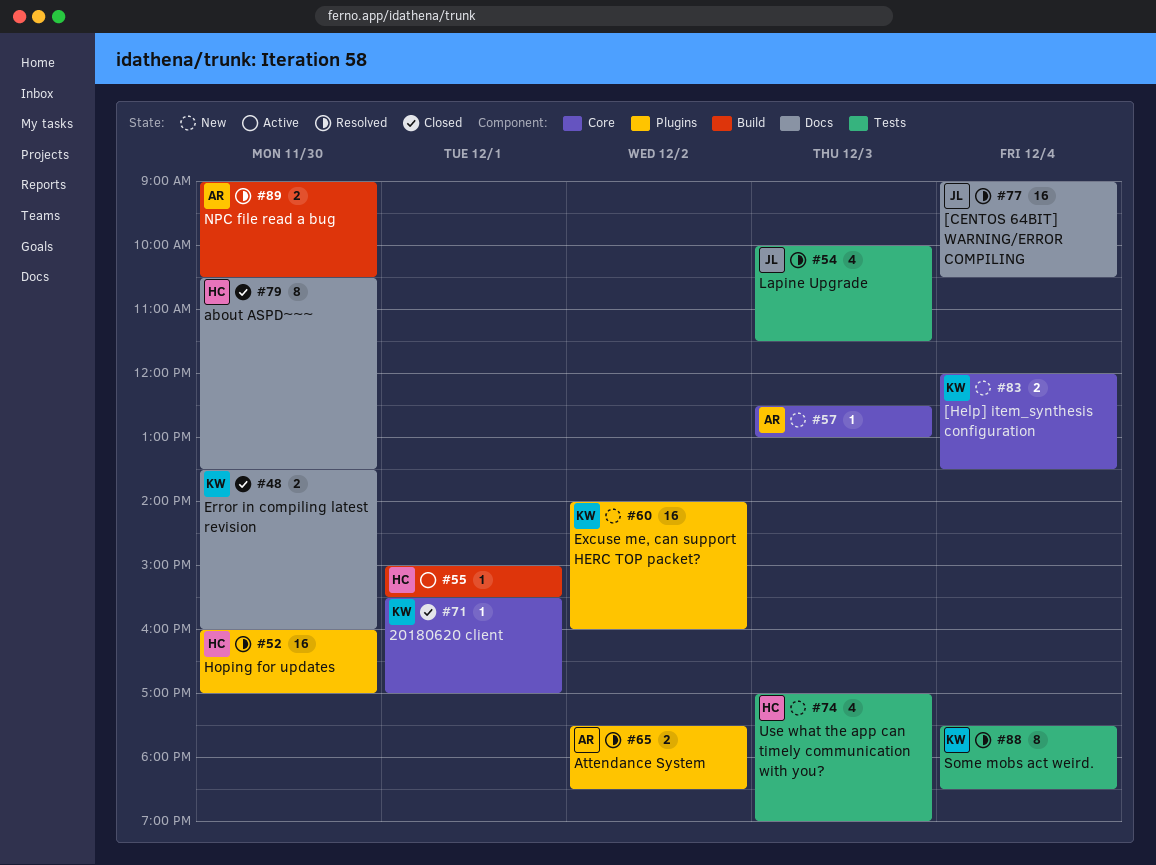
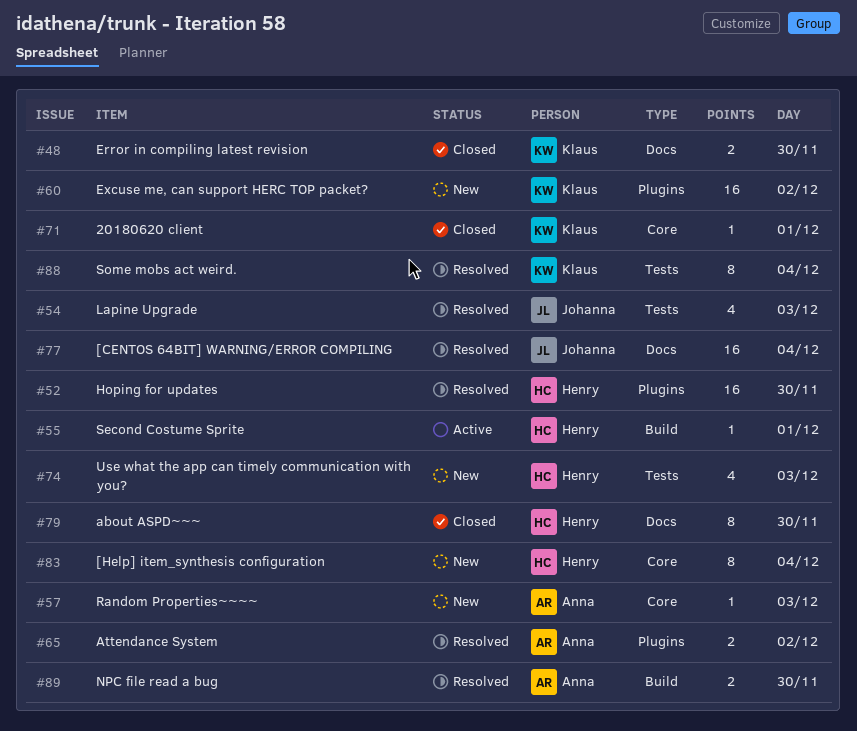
#83, owner: Klaus -> Henry
#83, estimate: 2 -> 8

